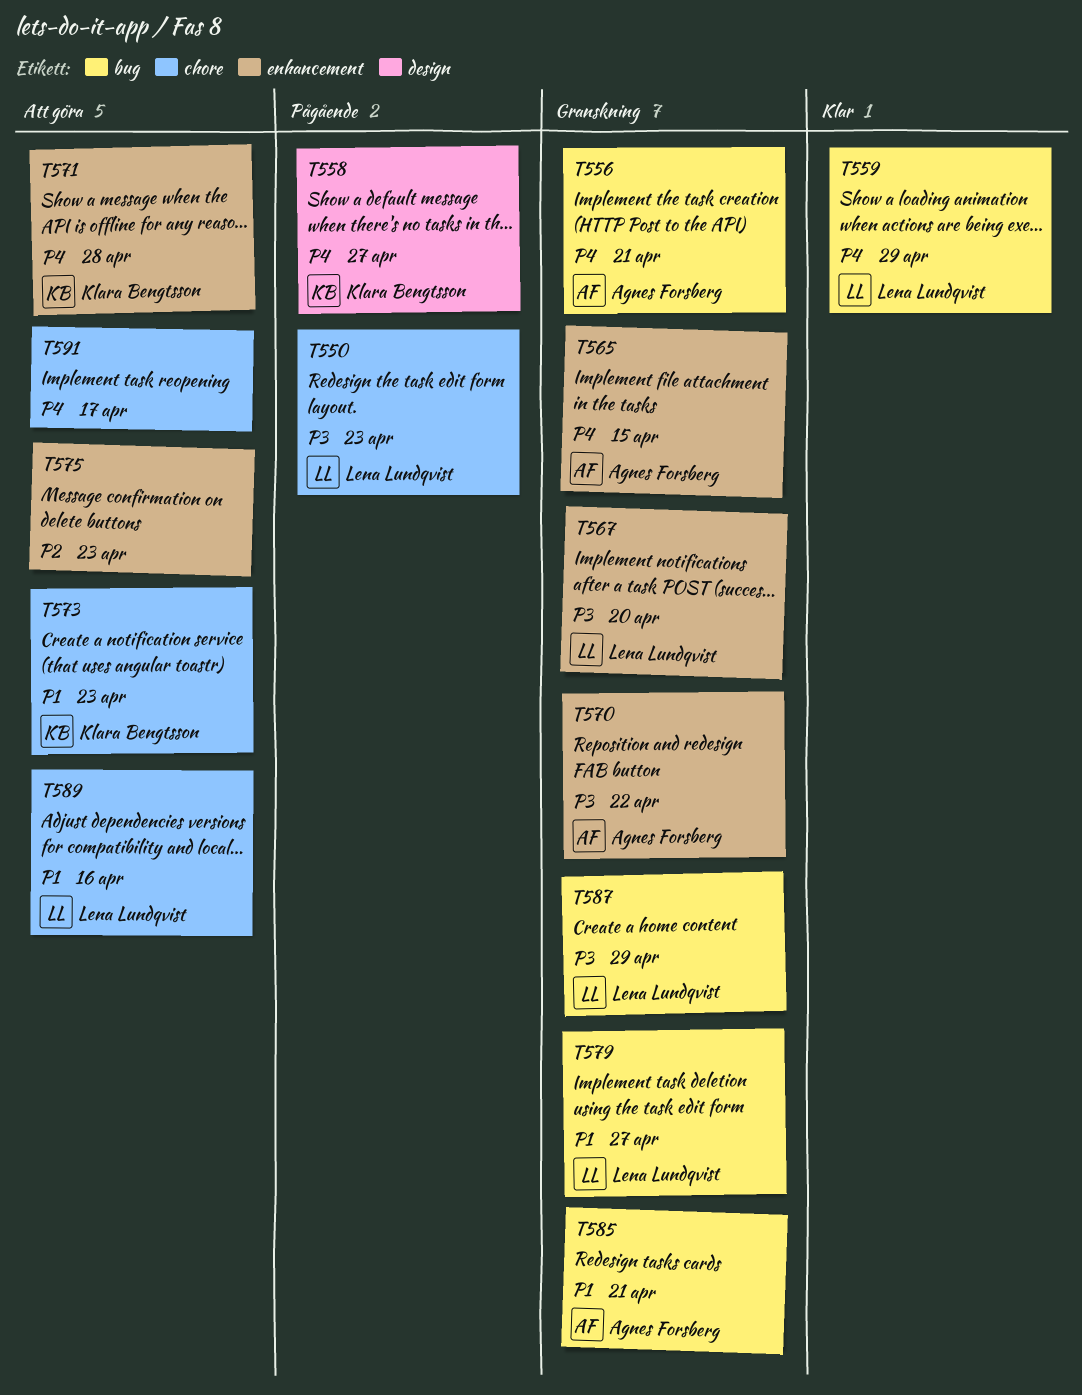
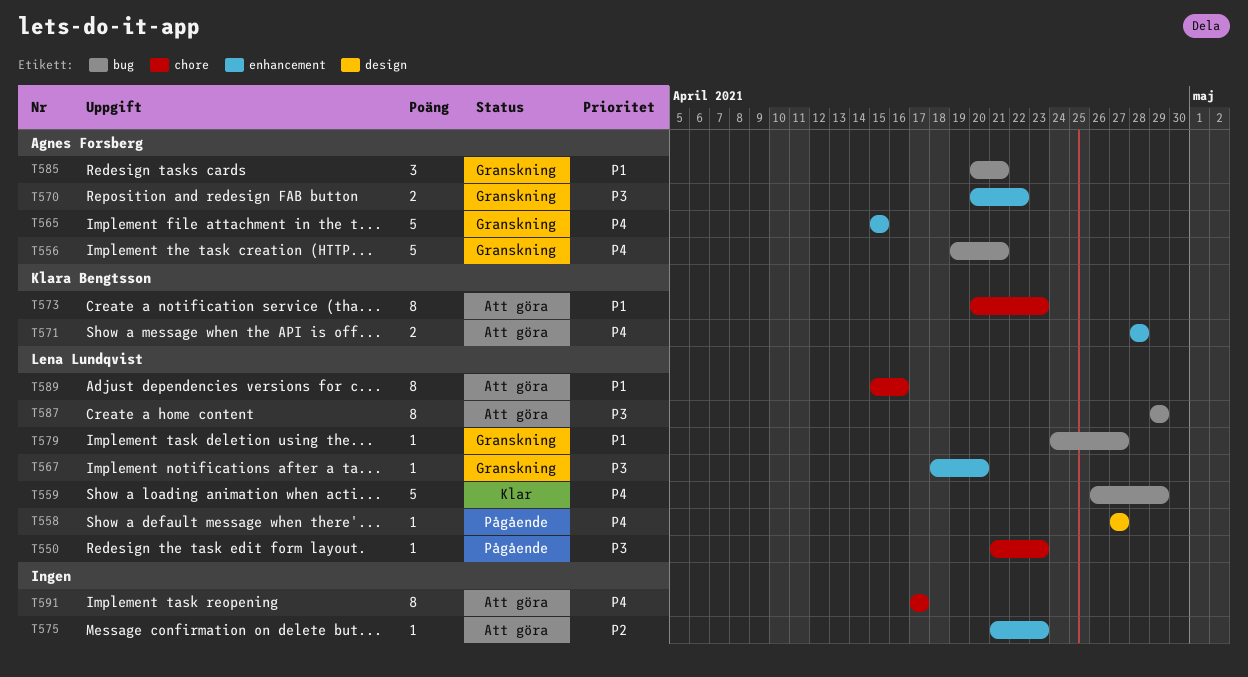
T558, owner: Klara Bengtsson -> Lena Lundqvist
T587, status: Granskning -> Att göra

